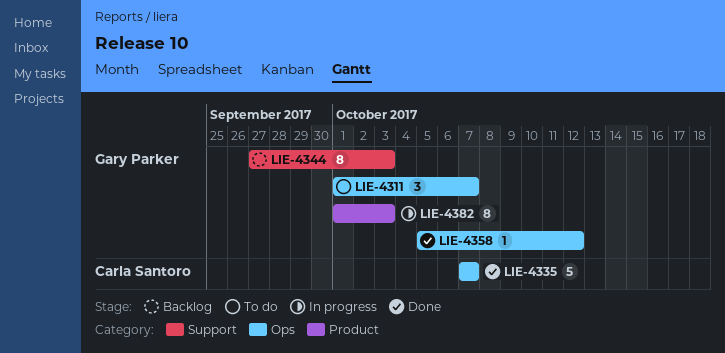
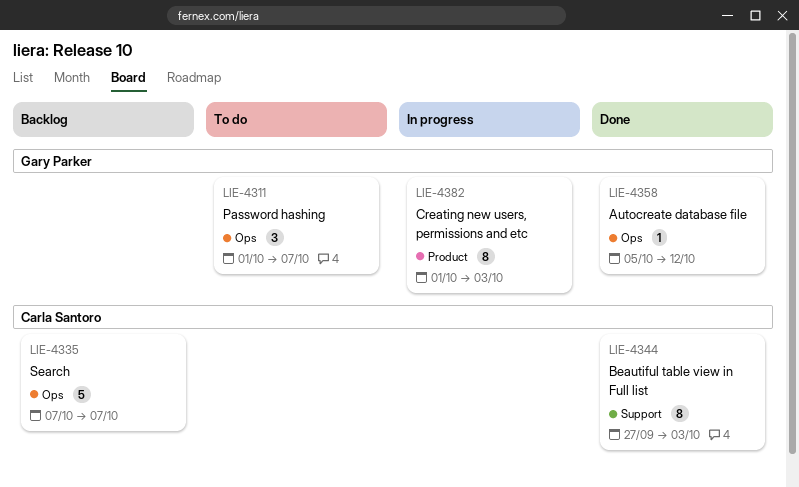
LIE-4335, status: Done -> Backlog
LIE-4344, status: Backlog -> Done
LIE-4344, owner: Gary Parker -> Carla Santoro

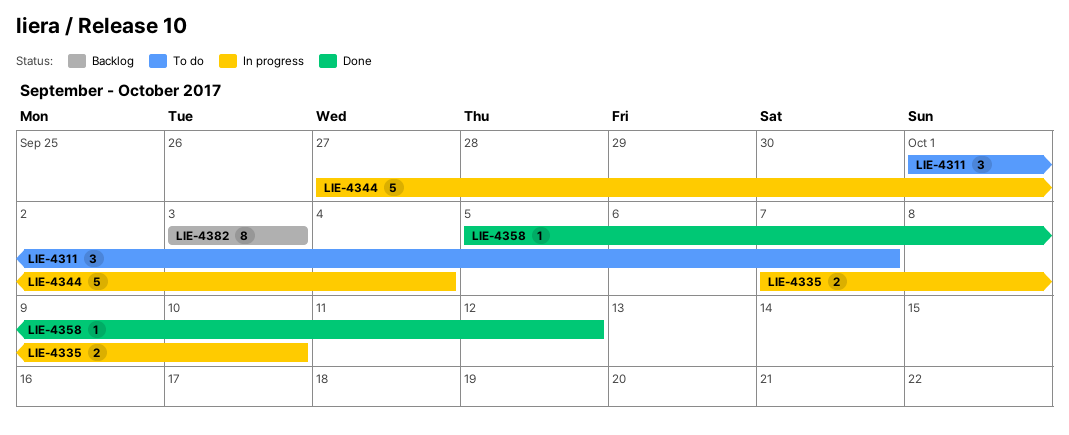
LIE-4335, status: Backlog -> In progress
LIE-4335, estimate: 5 -> 2
LIE-4335, due: Oct 7 -> Oct 10
LIE-4344, status: Done -> In progress
LIE-4344, estimate: 8 -> 5
LIE-4344, due: Oct 3 -> Oct 4
LIE-4382, status: In progress -> Backlog
LIE-4382, start: Oct 1 -> Oct 3

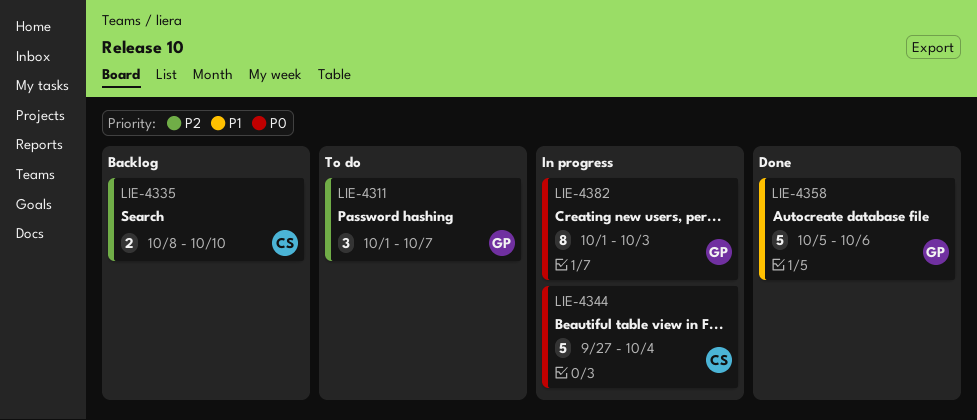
LIE-4335, status: In progress -> Backlog
LIE-4335, start: Oct 7 -> Oct 8
LIE-4358, estimate: 1 -> 5
LIE-4358, due: Oct 12 -> Oct 6
LIE-4382, status: Backlog -> In progress
LIE-4382, start: Oct 3 -> Oct 1

